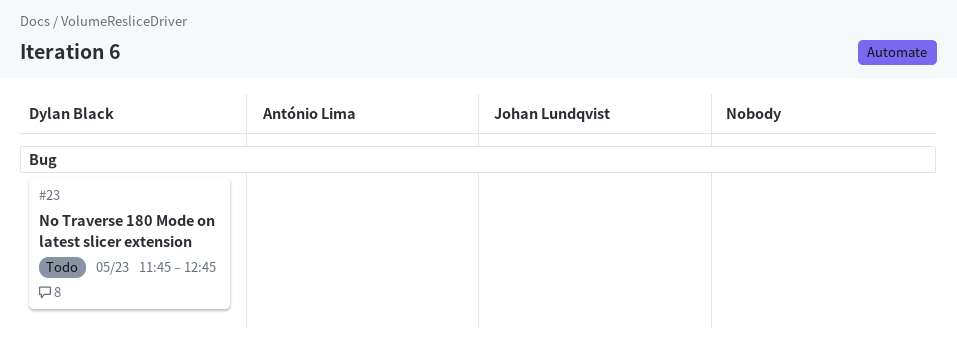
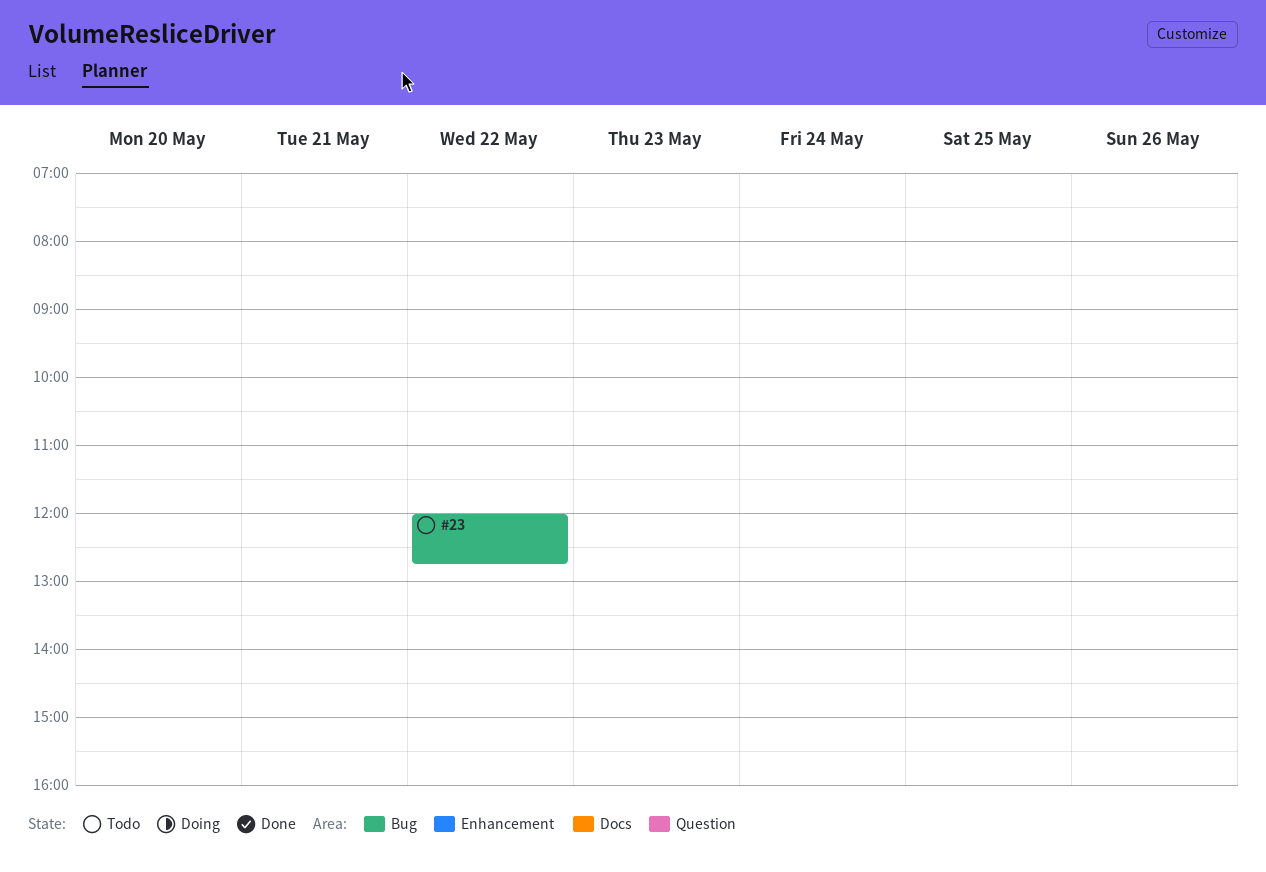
#23, day: May 23 -> May 22
#23, begins: 11:45 -> 12:00

